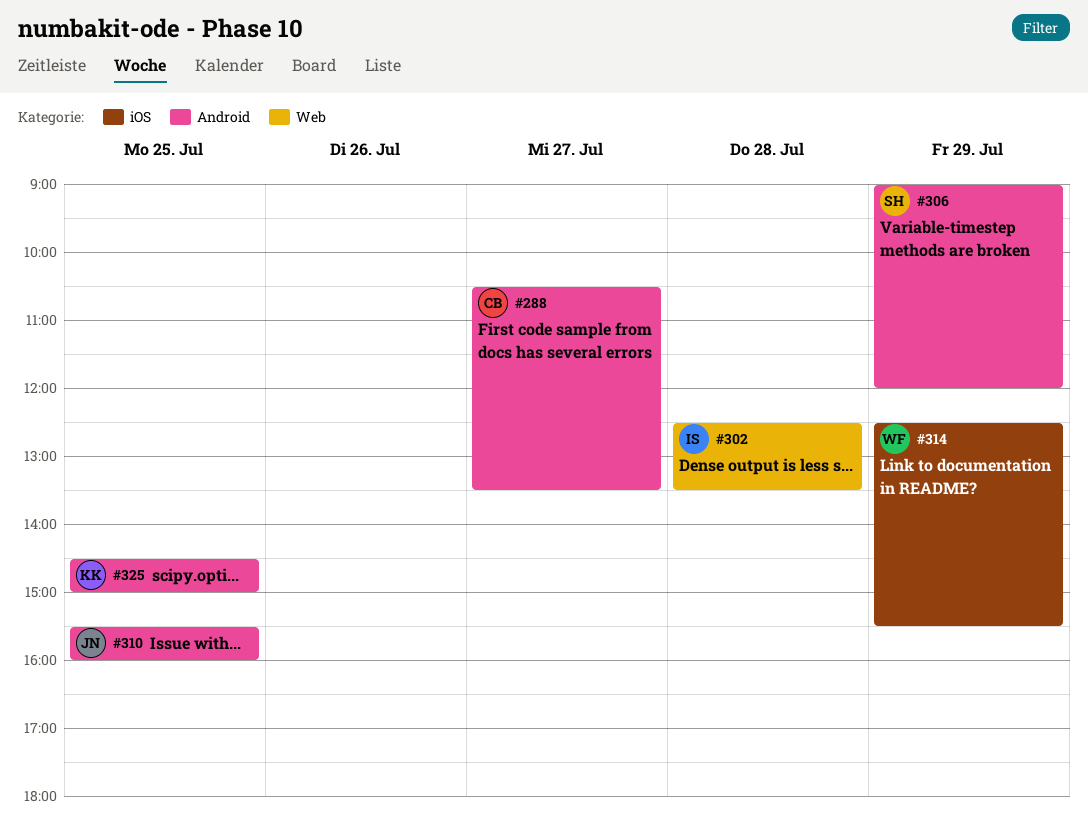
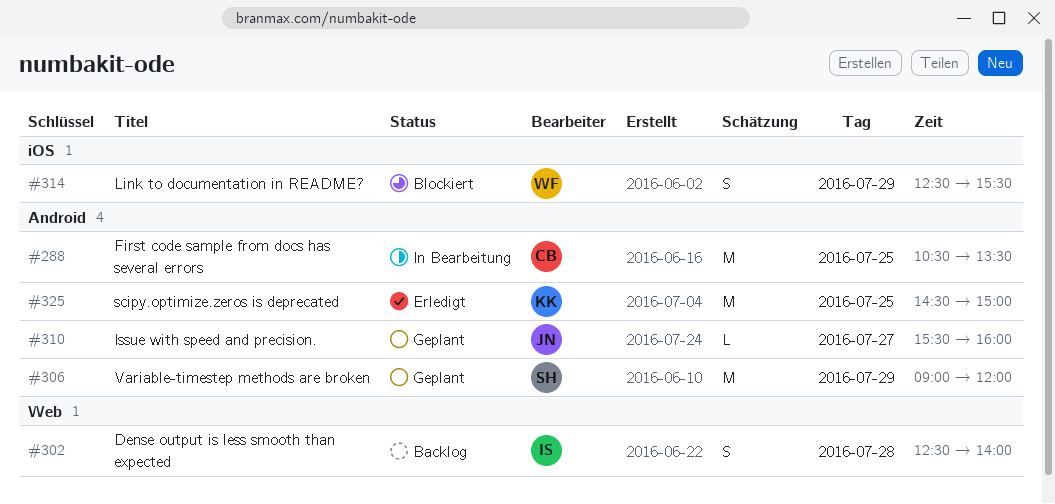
#288, day: Jul 27 -> Jul 25
#302, ends: 13:30 -> 14:00
#310, day: Jul 25 -> Jul 27

